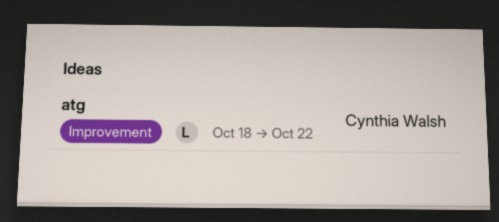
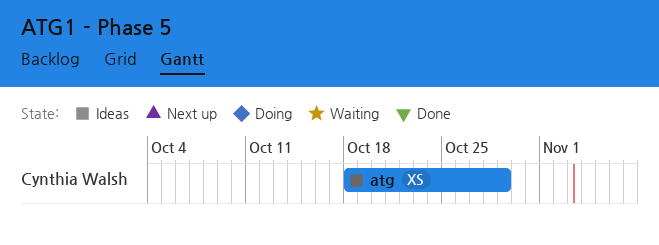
atg, estimate: L -> XS
atg, due: Oct 22 -> Oct 29

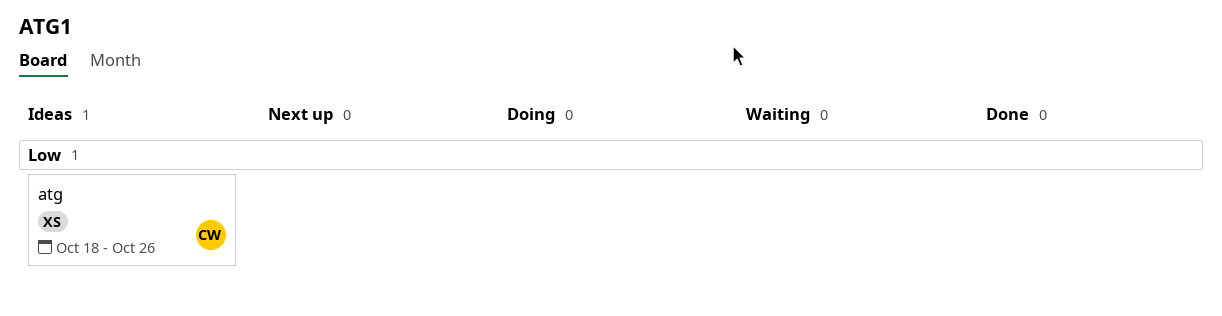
atg, due: Oct 29 -> Oct 26

